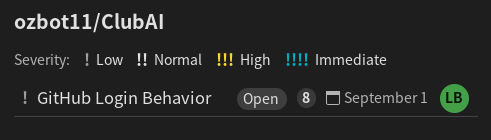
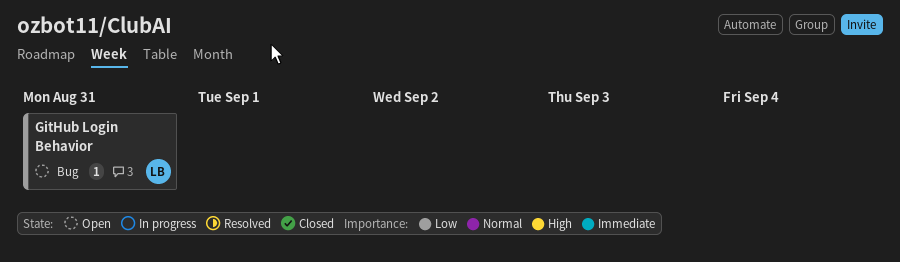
GitHub Login Behavior, estimate: 8 -> 1
GitHub Login Behavior, due: Sep 1 -> Aug 31

